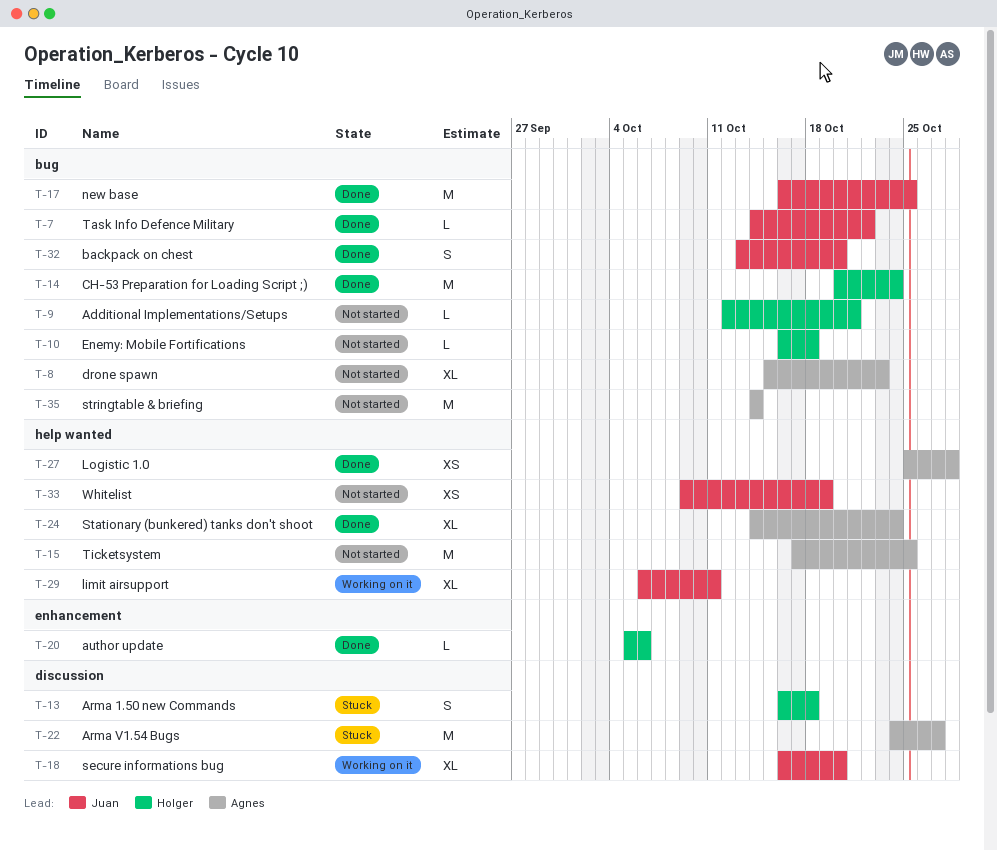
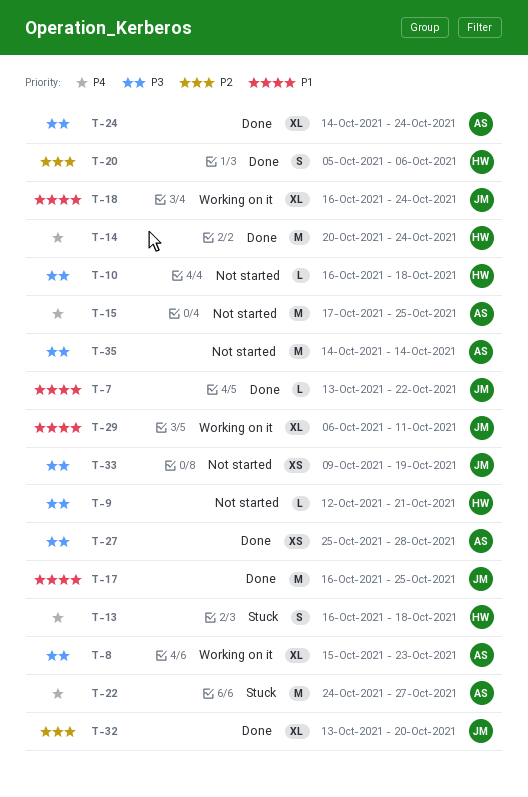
T-7, start: Oct 14 -> Oct 13
T-8, status: Not started -> Working on it
T-18, due: Oct 20 -> Oct 24
T-20, estimate: L -> S
T-32, estimate: S -> XL

